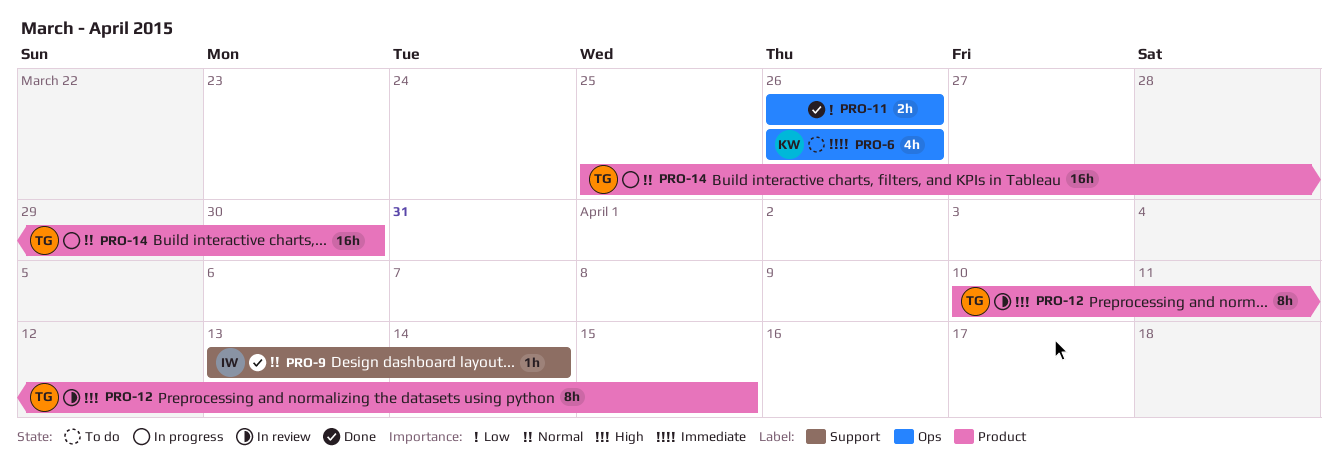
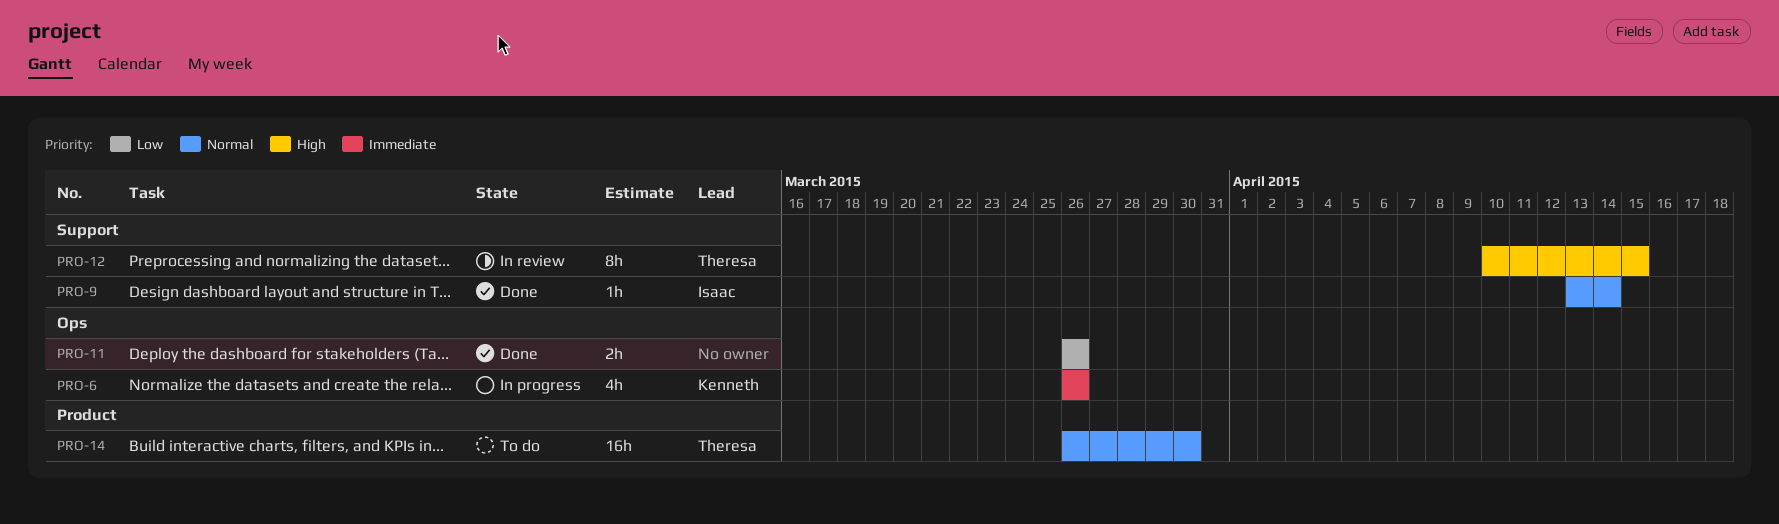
PRO-6, status: To do -> In progress
PRO-12, label: Product -> Support
PRO-14, status: In progress -> To do
PRO-14, start: Mar 25 -> Mar 26

